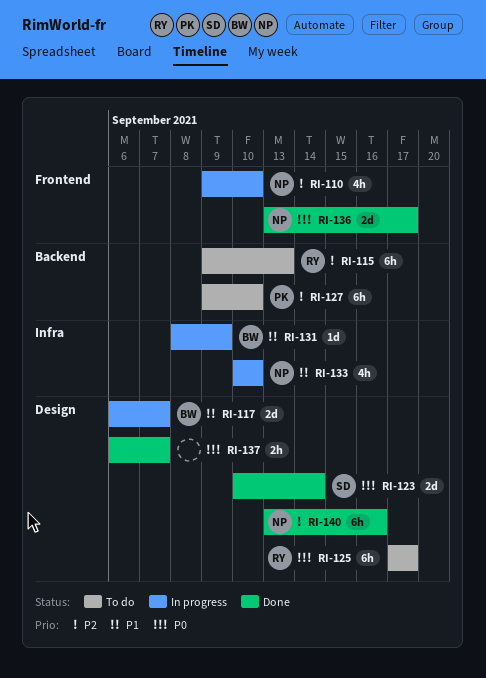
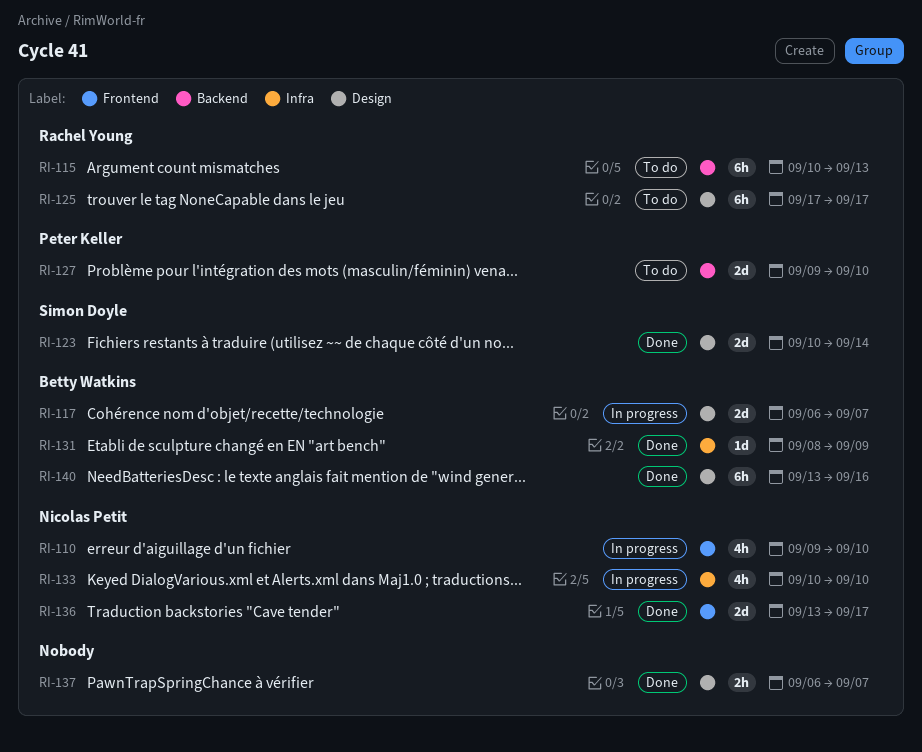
RI-115, start: Sep 9 -> Sep 10
RI-127, estimate: 6h -> 2d
RI-131, status: In progress -> Done
RI-140, owner: Nicolas Petit -> Betty Watkins

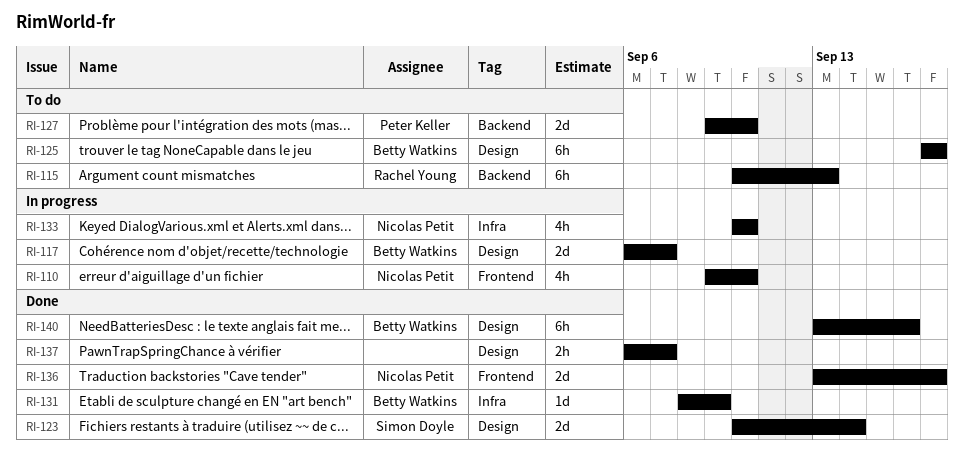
RI-125, owner: Rachel Young -> Betty Watkins

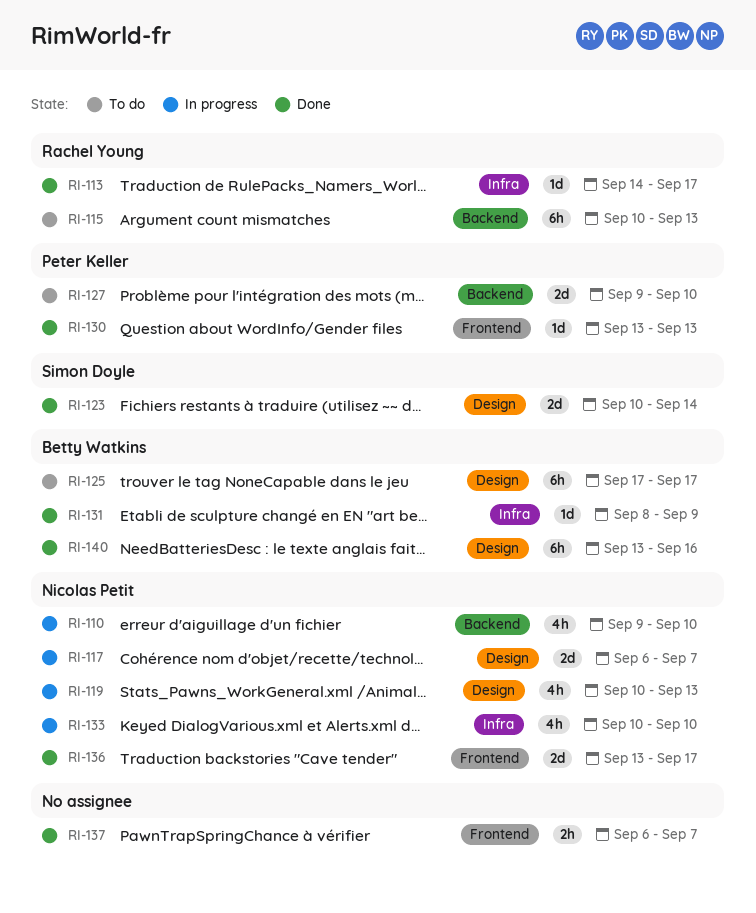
RI-110, label: Frontend -> Backend
RI-113: none -> present
RI-117, owner: Betty Watkins -> Nicolas Petit
RI-119: none -> present
RI-130: none -> present
RI-137, label: Design -> Frontend

